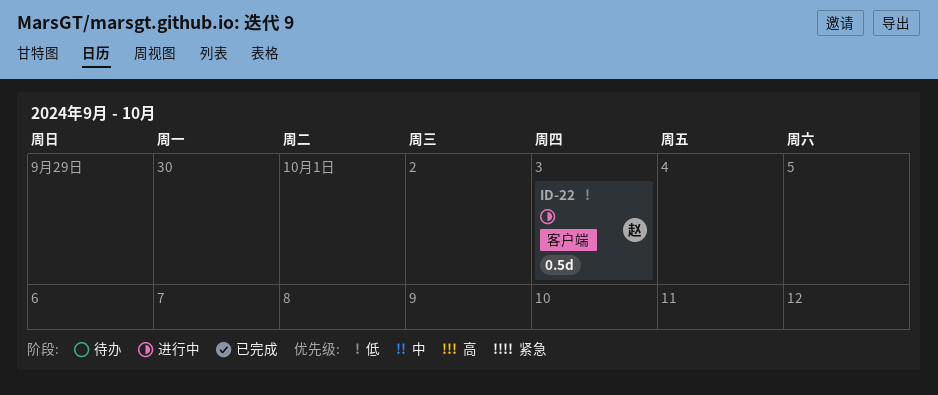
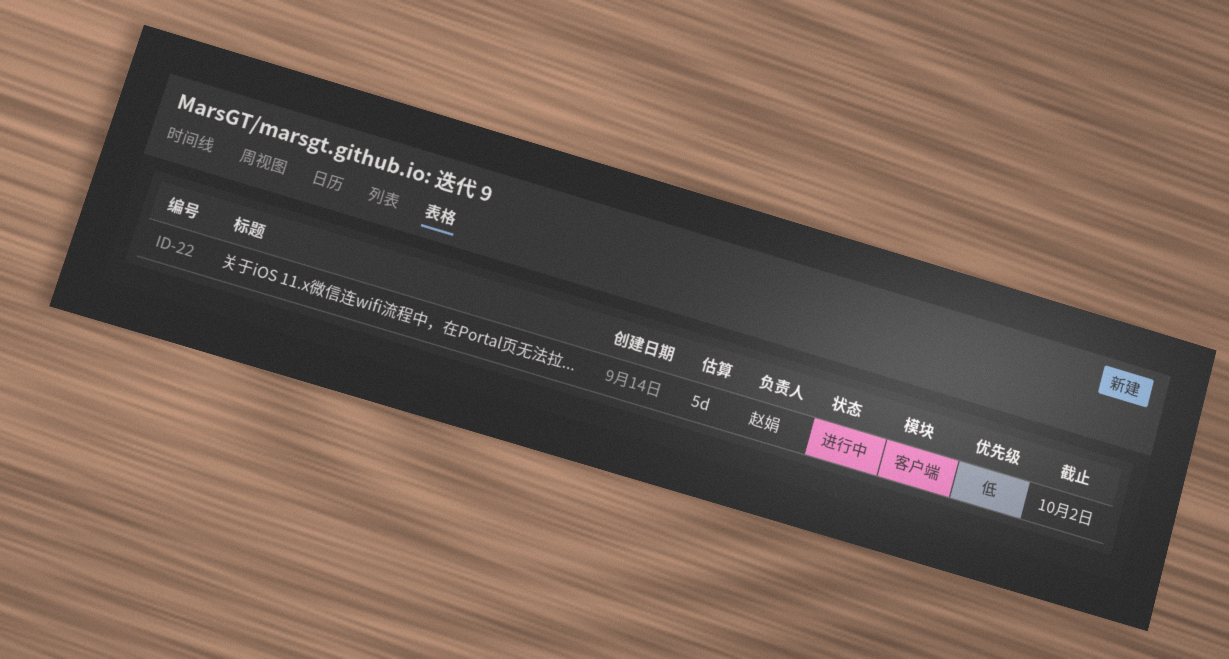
ID-22, estimate: 0.5d -> 5d
ID-22, due: Oct 3 -> Oct 2

